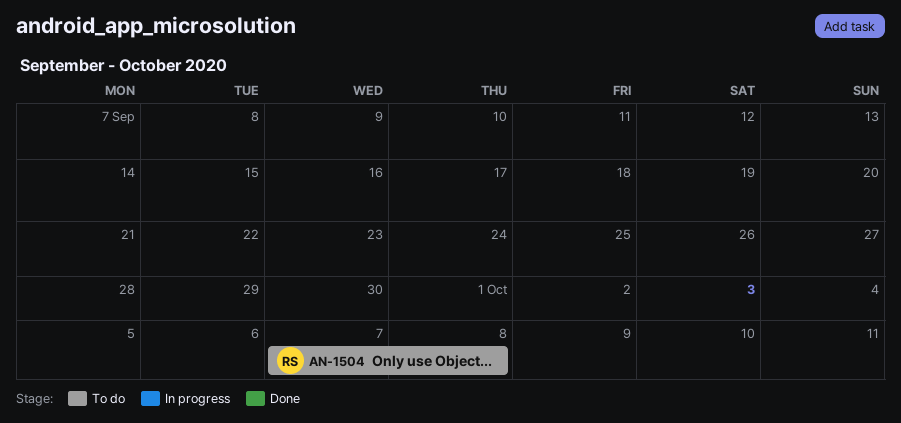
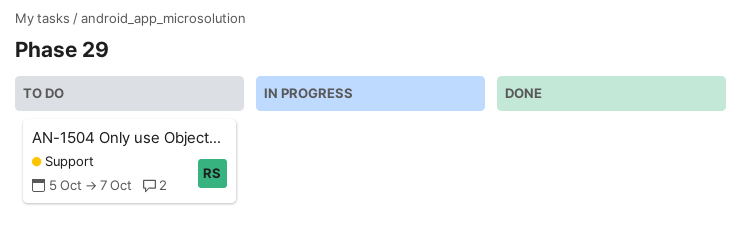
AN-1504, start: Oct 7 -> Oct 5
AN-1504, due: Oct 8 -> Oct 7

